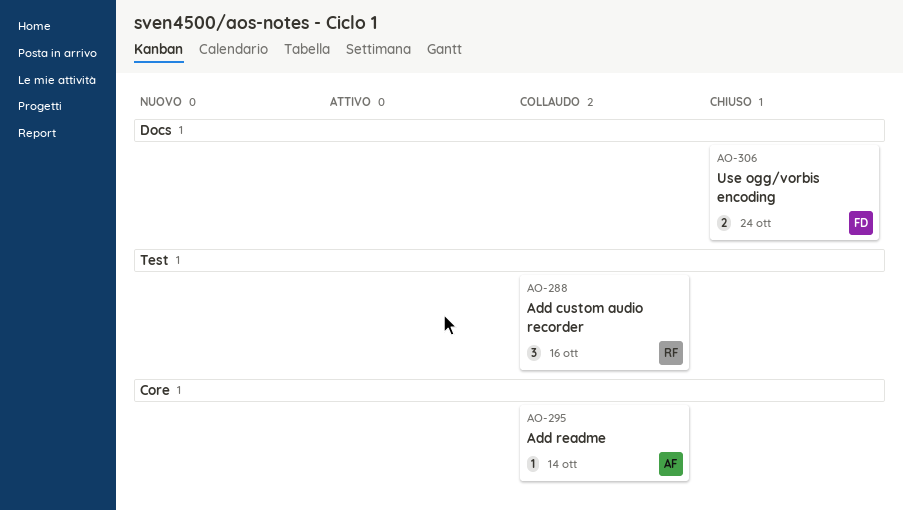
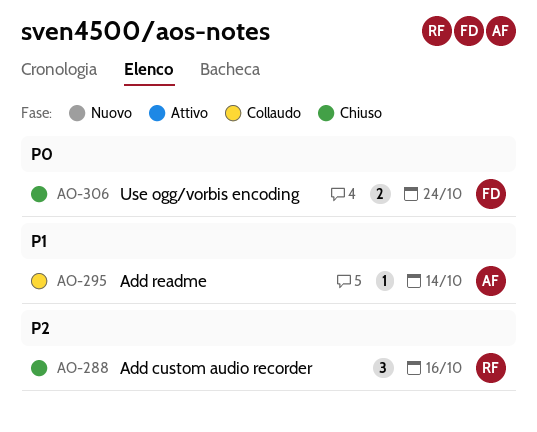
AO-288, status: Collaudo -> Chiuso

